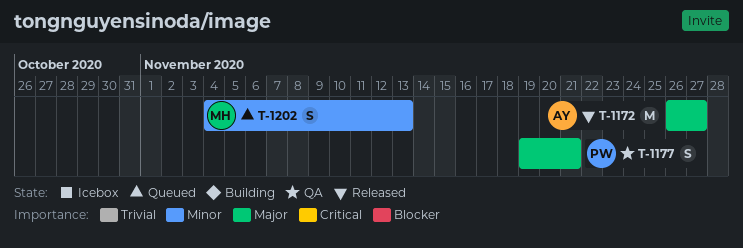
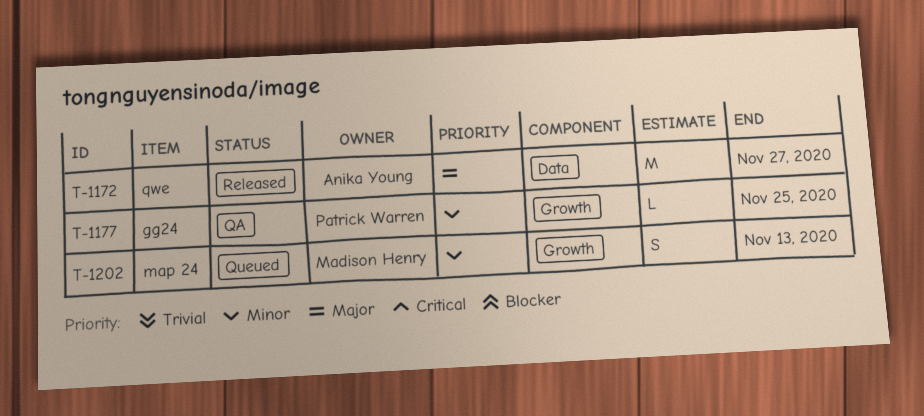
T-1177, priority: Major -> Minor
T-1177, estimate: S -> L
T-1177, due: Nov 21 -> Nov 25

